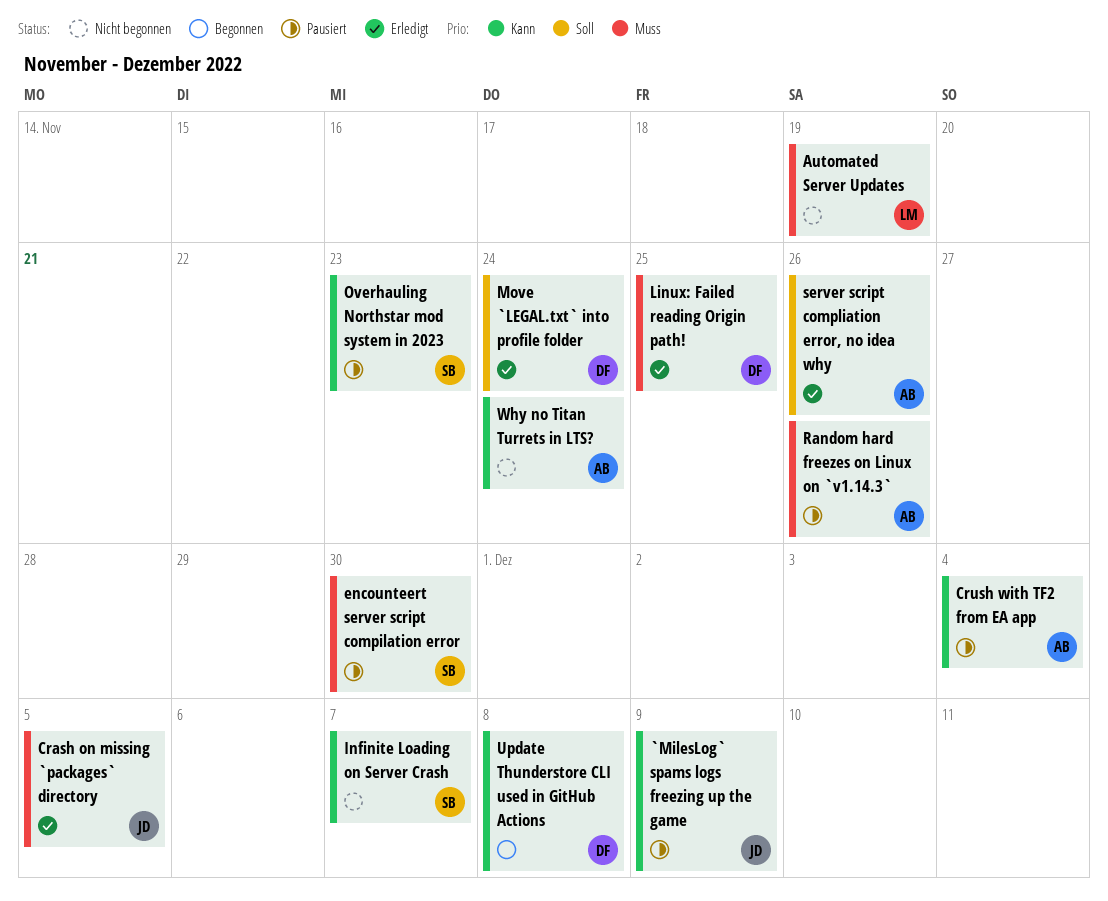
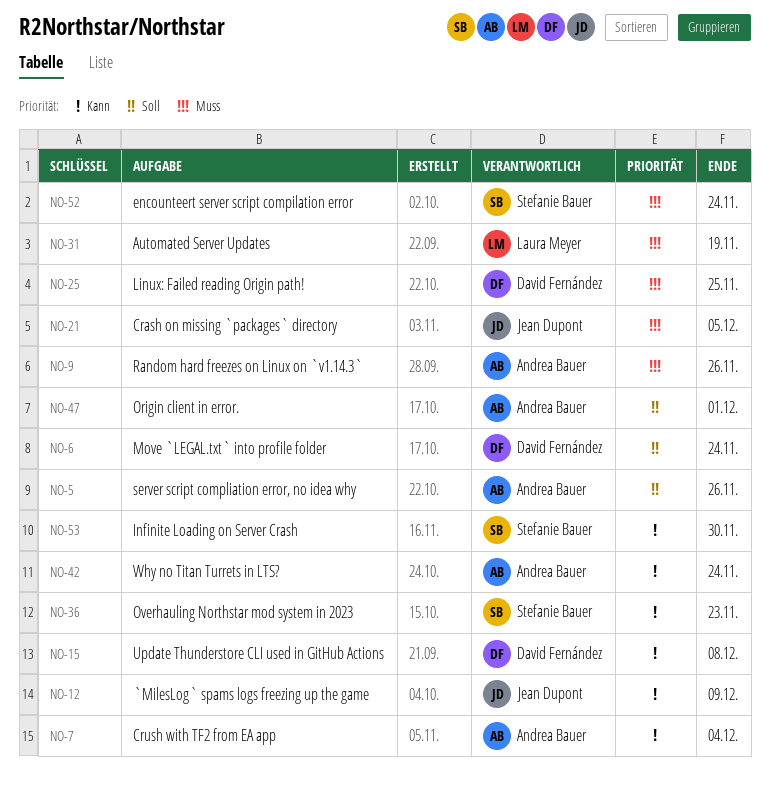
encounteert server script compilation error, due: Nov 30 -> Nov 24
Infinite Loading on Server Crash, due: Dec 7 -> Nov 30
Origin client in error.: none -> present

